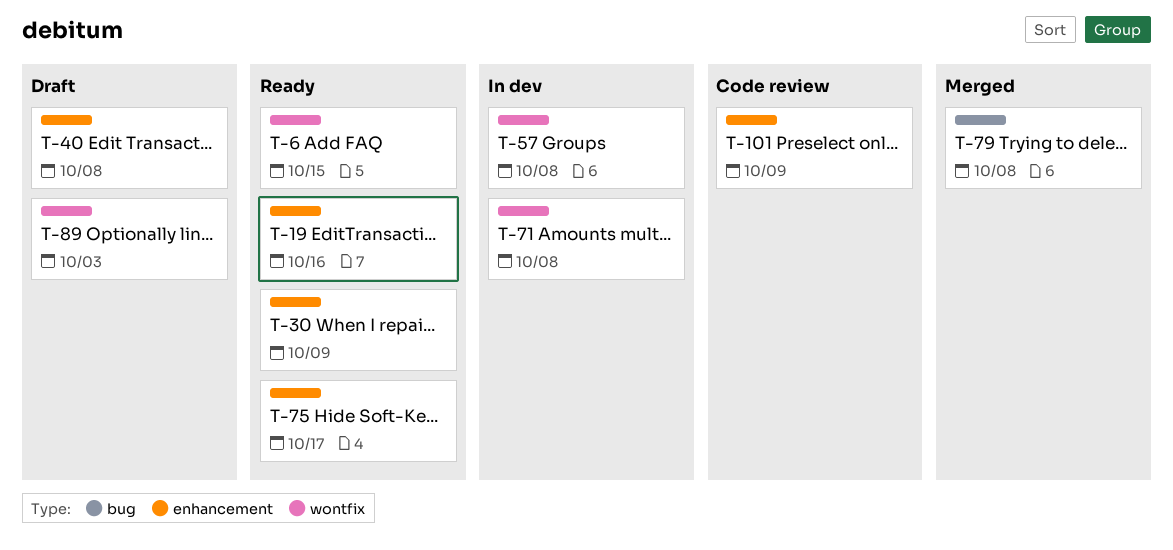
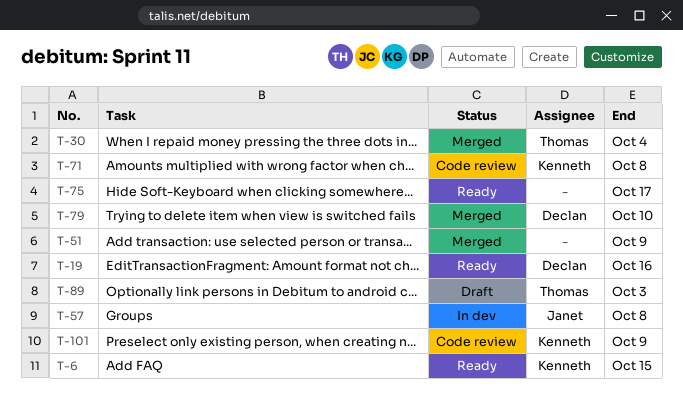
T-30, status: Ready -> Merged
T-30, due: Oct 9 -> Oct 4
T-40: present -> none
T-51: none -> present
T-71, status: In dev -> Code review
T-79, due: Oct 8 -> Oct 10

